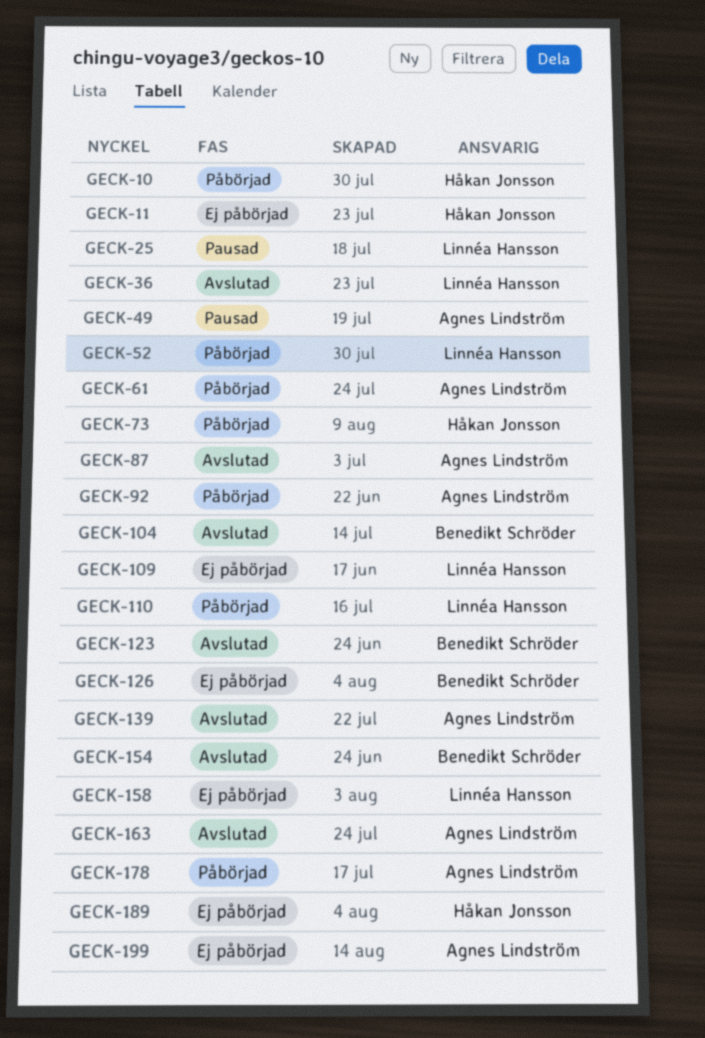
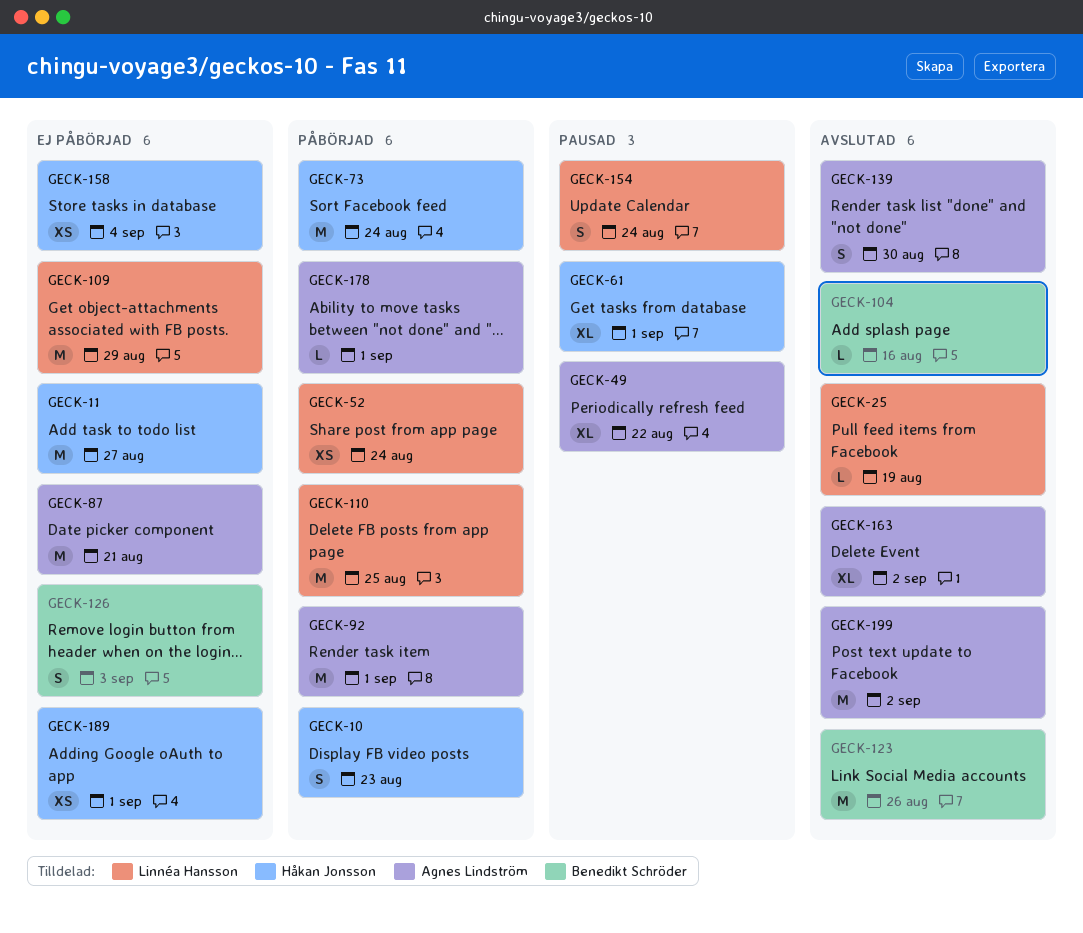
GECK-25, status: Pausad -> Avslutad
GECK-36: present -> none
GECK-61, status: Påbörjad -> Pausad
GECK-61, owner: Agnes Lindström -> Håkan Jonsson
GECK-87, status: Avslutad -> Ej påbörjad
GECK-154, status: Avslutad -> Pausad
GECK-154, owner: Benedikt Schröder -> Linnéa Hansson
GECK-158, owner: Linnéa Hansson -> Håkan Jonsson
GECK-199, status: Ej påbörjad -> Avslutad

